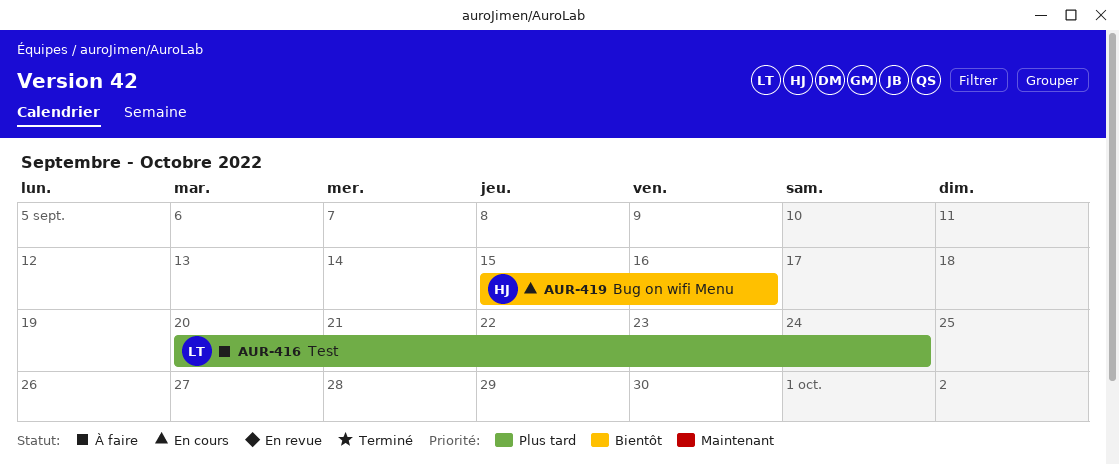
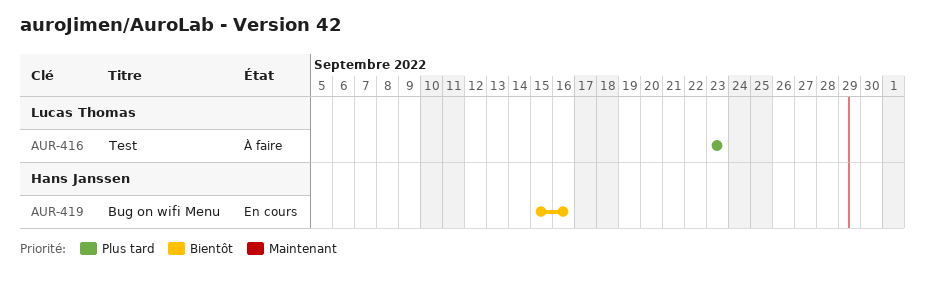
AUR-416, start: Sep 20 -> Sep 23
AUR-416, due: Sep 24 -> Sep 23

